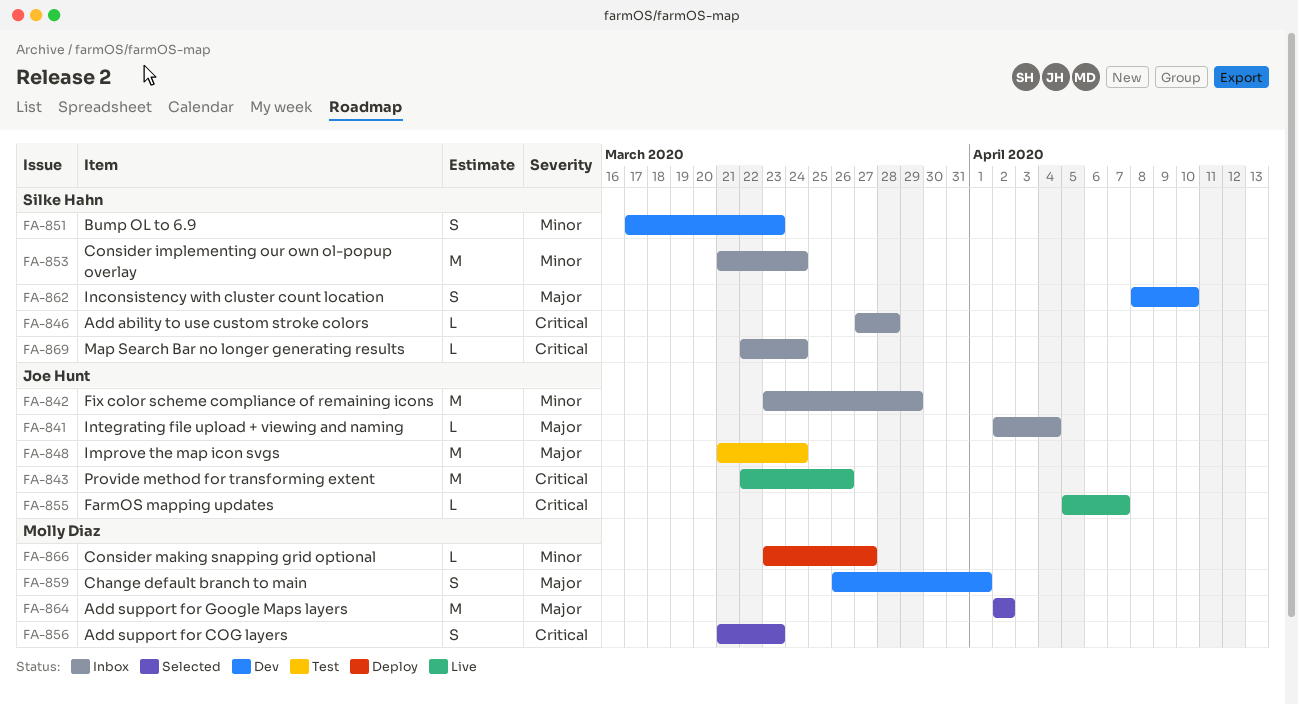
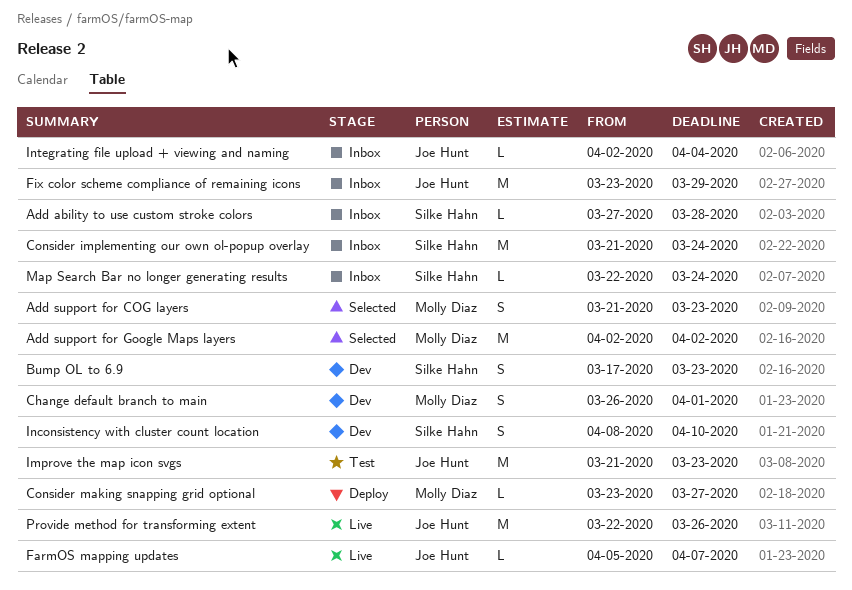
Improve the map icon svgs, due: Mar 24 -> Mar 23

